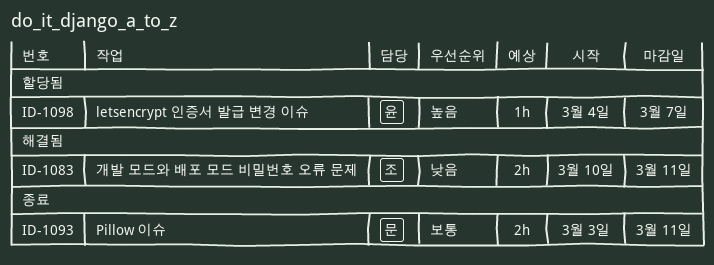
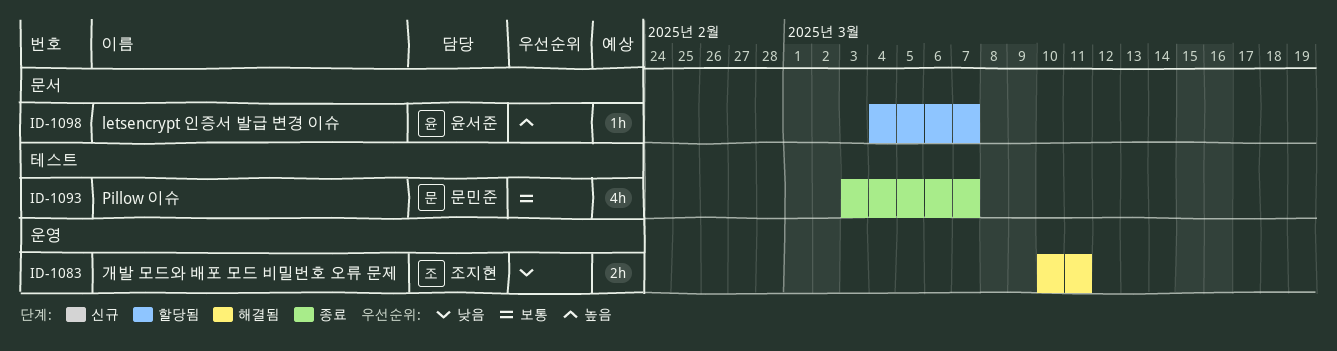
ID-1093, estimate: 2h -> 4h
ID-1093, due: Mar 11 -> Mar 7

